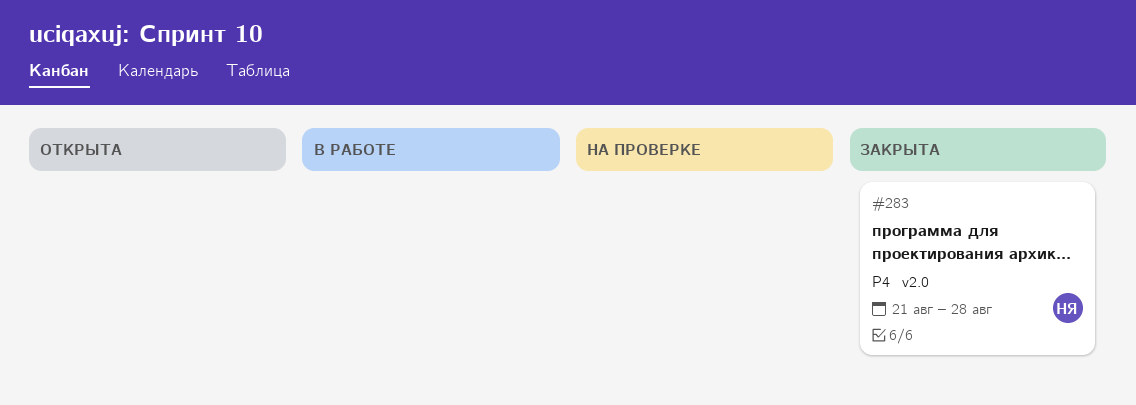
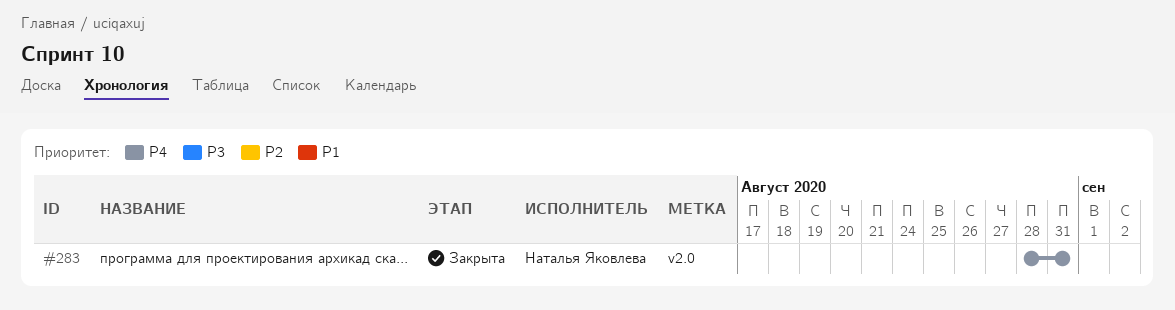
#283, start: Aug 21 -> Aug 28
#283, due: Aug 28 -> Aug 31

